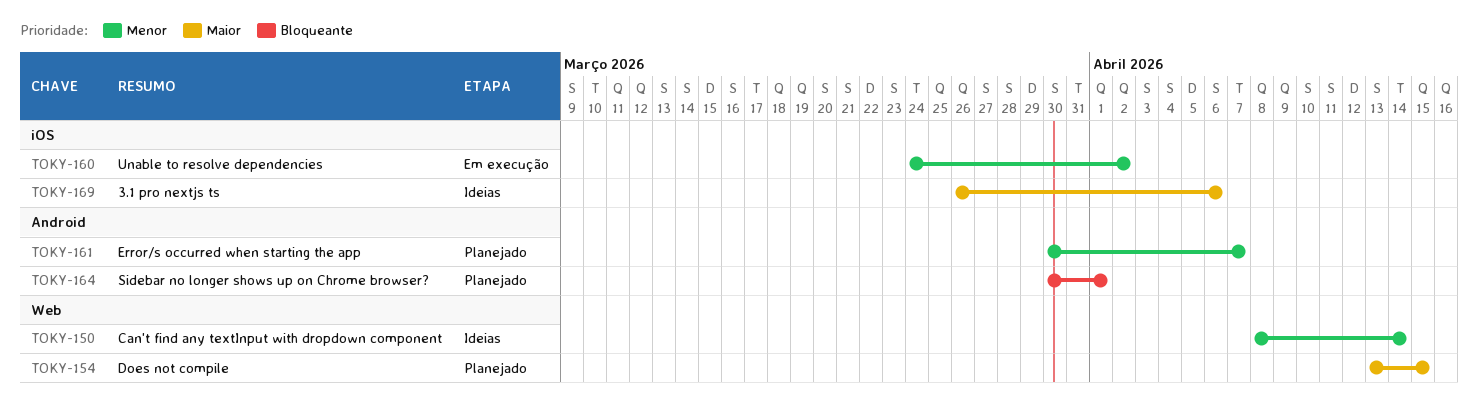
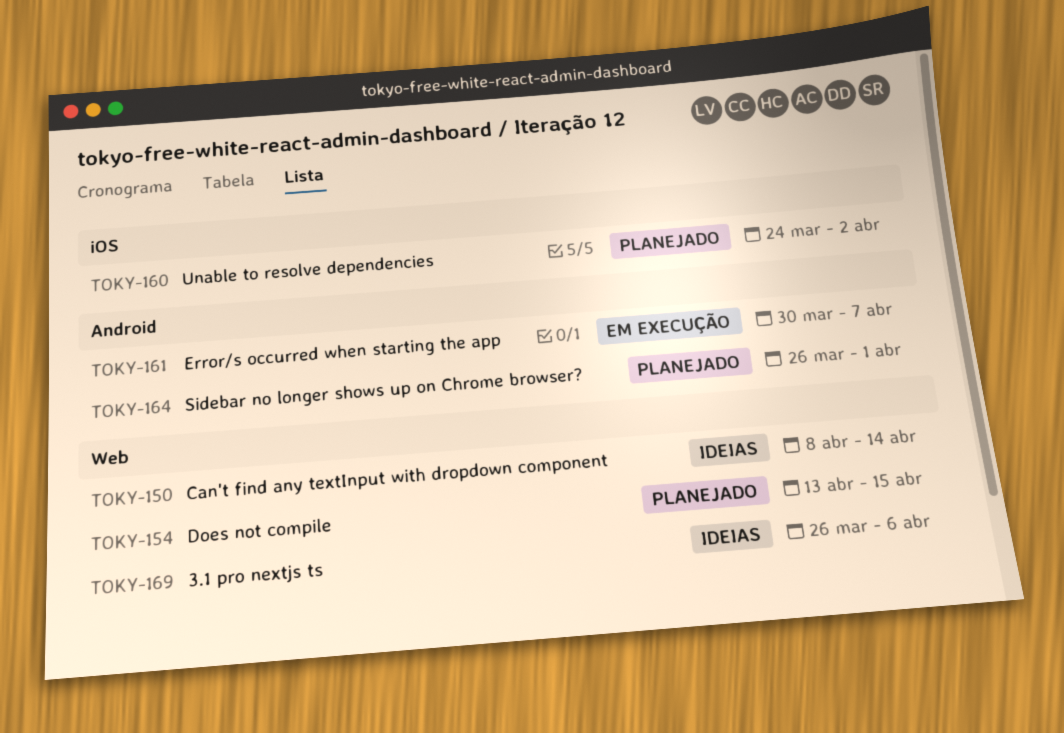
TOKY-160, status: Em execução -> Planejado
TOKY-161, status: Planejado -> Em execução
TOKY-164, start: Mar 30 -> Mar 26
TOKY-169, label: iOS -> Web

